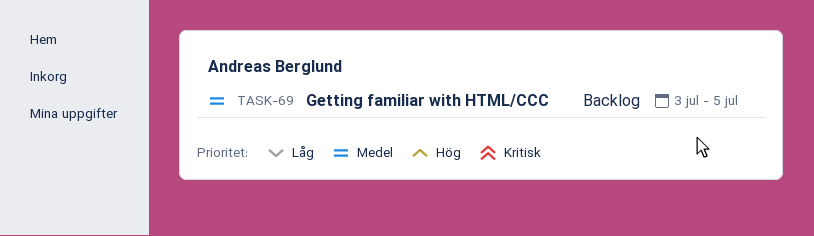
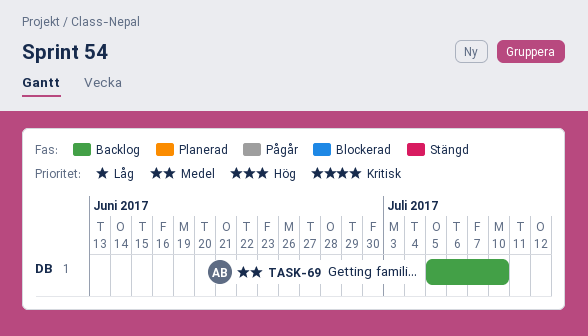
TASK-69, start: Jul 3 -> Jul 5
TASK-69, due: Jul 5 -> Jul 10

